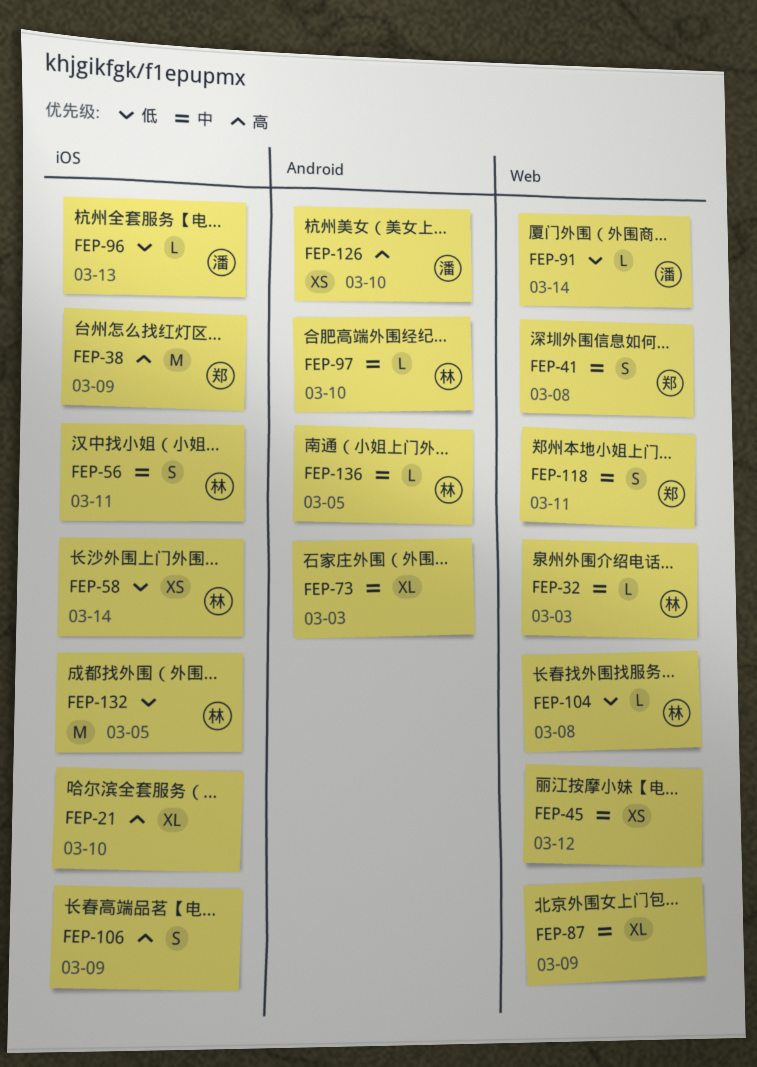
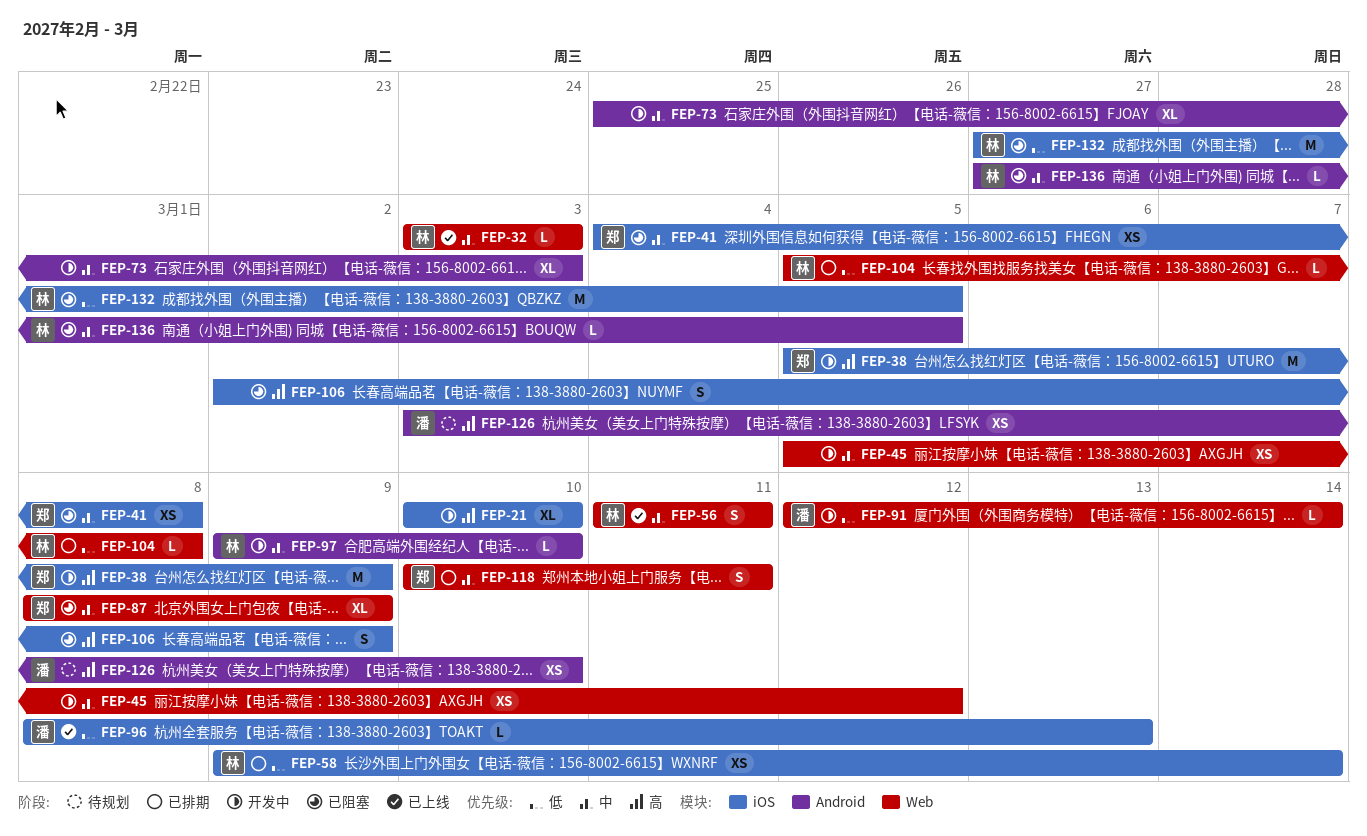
FEP-41, label: Web -> iOS
FEP-41, estimate: S -> XS
FEP-56, label: iOS -> Web
FEP-87, owner: none -> 郑

